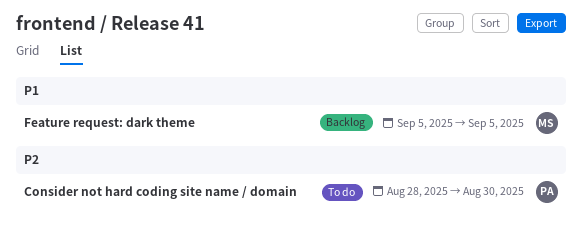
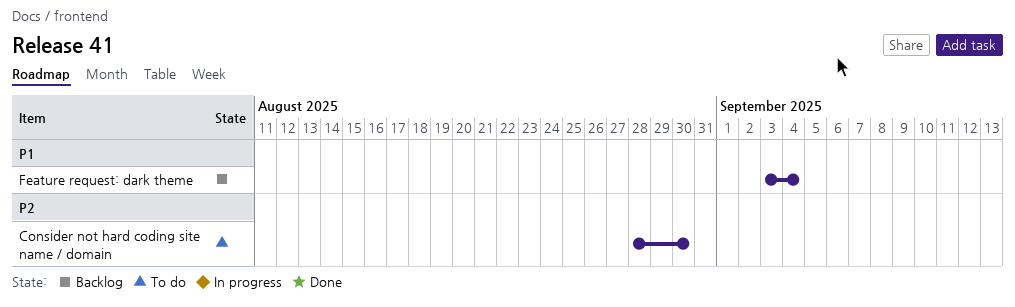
Feature request: dark theme, start: Sep 5 -> Sep 3
Feature request: dark theme, due: Sep 5 -> Sep 4

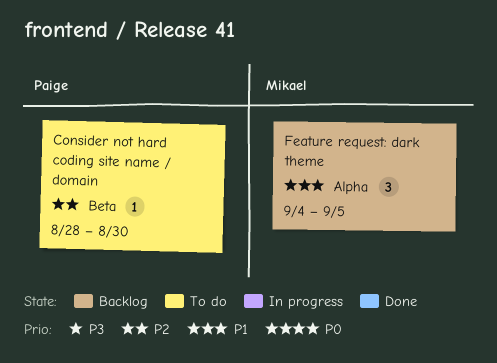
Feature request: dark theme, start: Sep 3 -> Sep 4
Feature request: dark theme, due: Sep 4 -> Sep 5

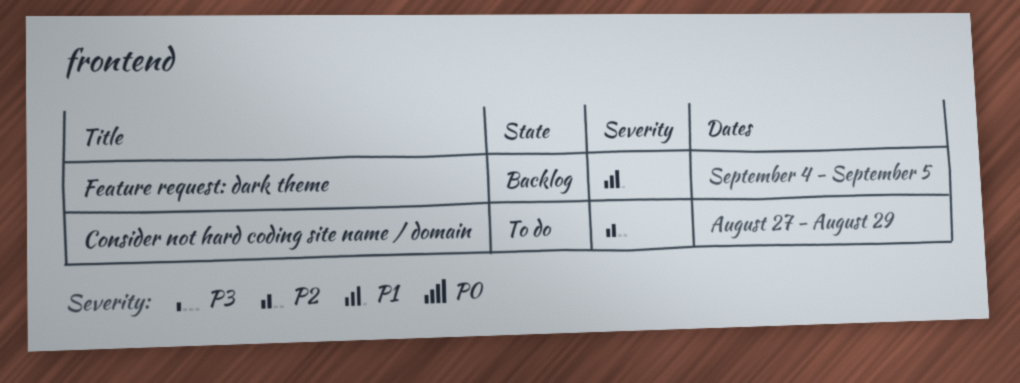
Consider not hard coding site name / domain, start: Aug 28 -> Aug 27
Consider not hard coding site name / domain, due: Aug 30 -> Aug 29

